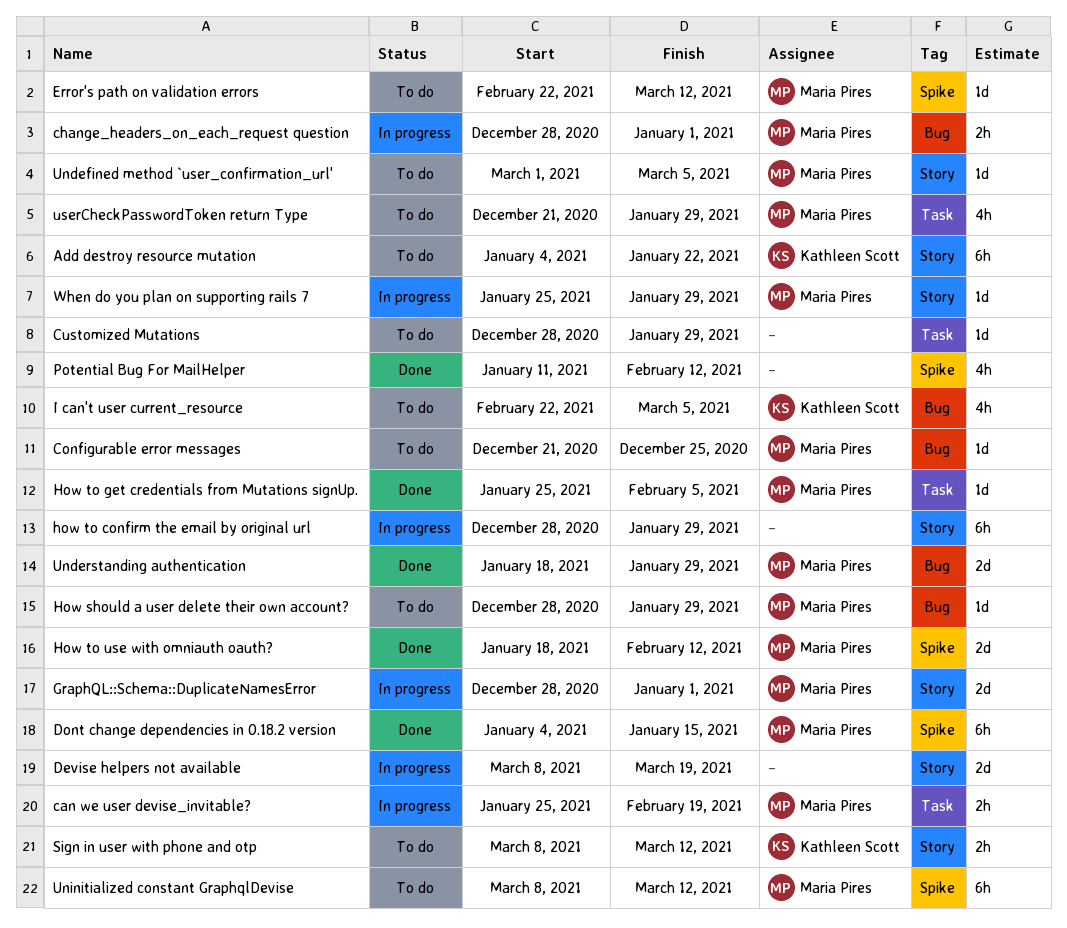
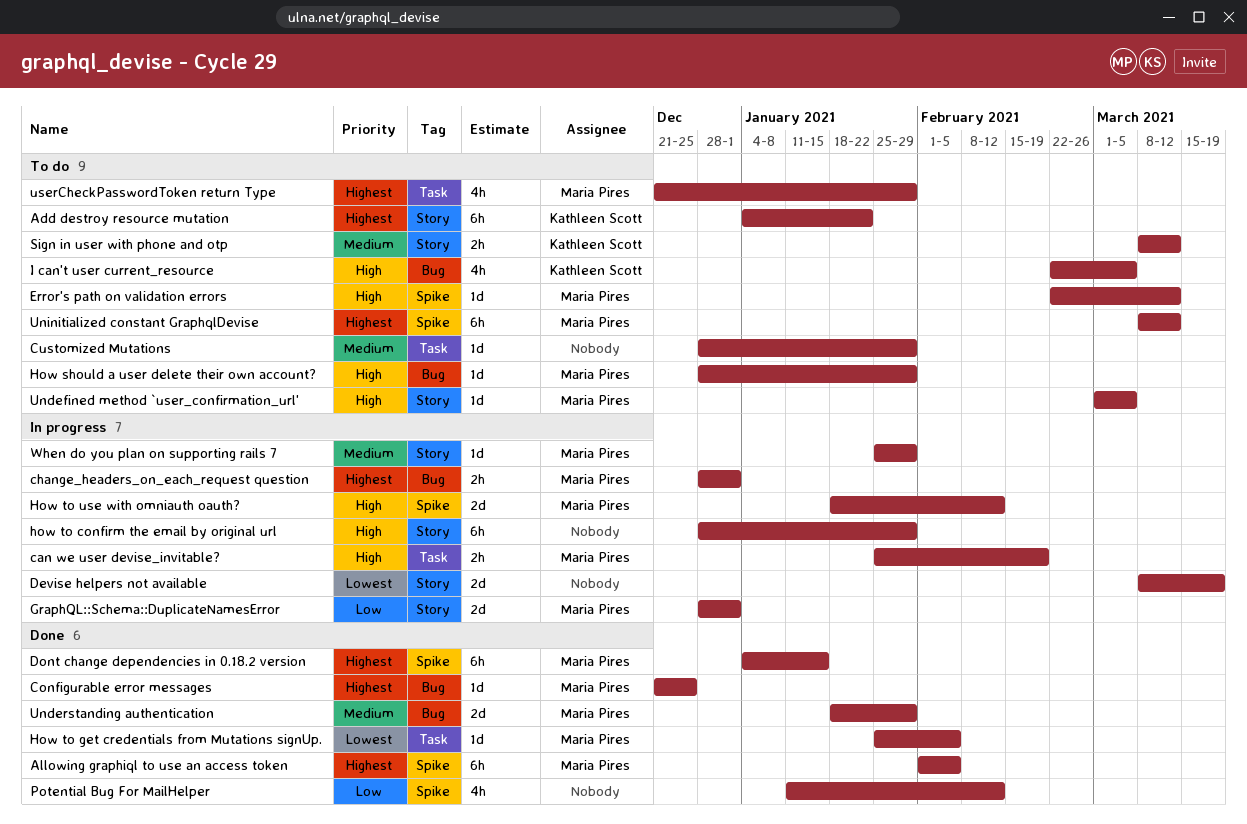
Allowing graphiql to use an access token: none -> present
Configurable error messages, status: To do -> Done
How to use with omniauth oauth?, status: Done -> In progress

